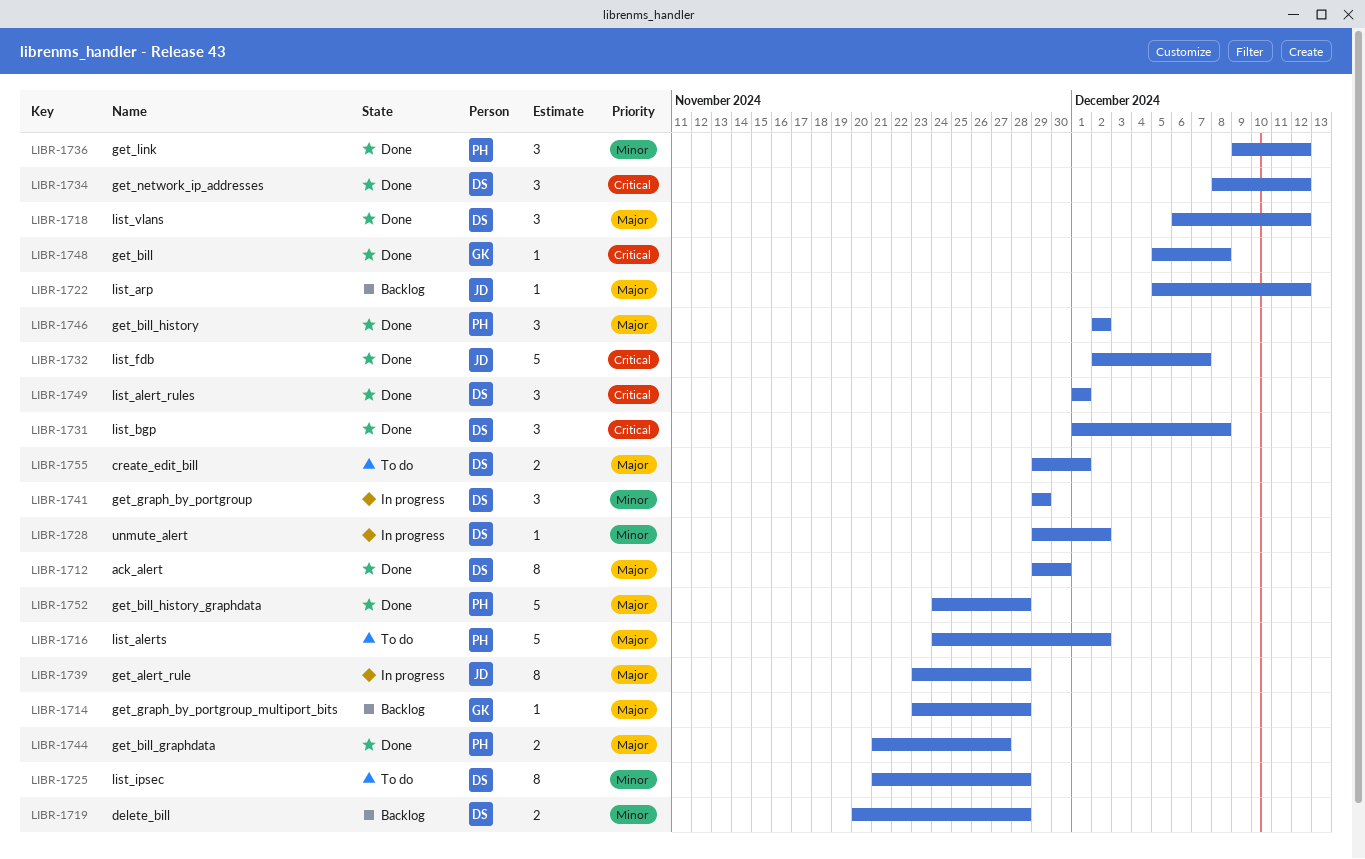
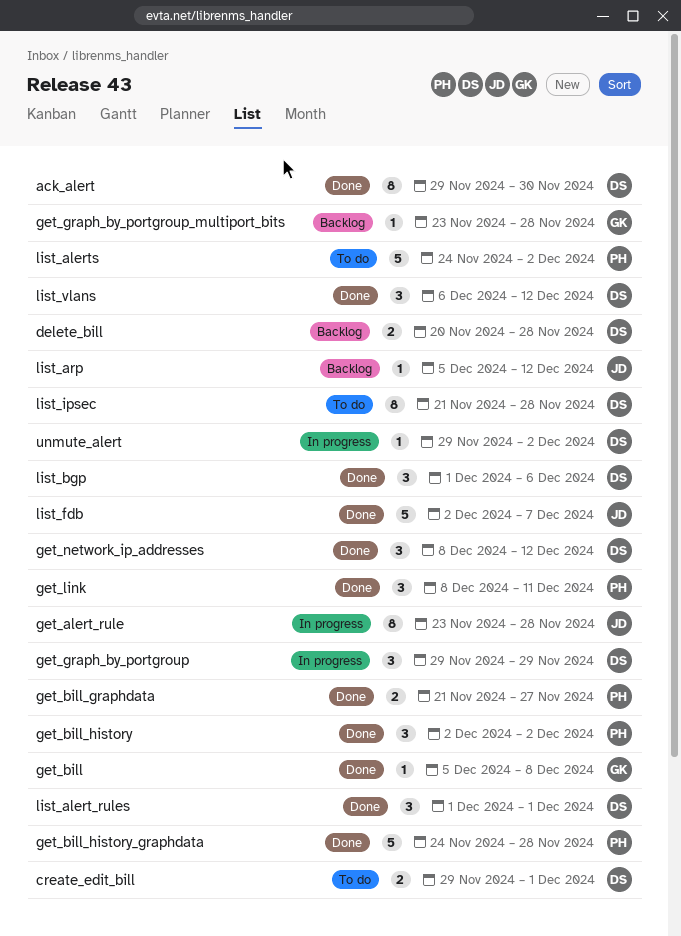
get_link, start: Dec 9 -> Dec 8
get_link, due: Dec 12 -> Dec 11
list_bgp, due: Dec 8 -> Dec 6

